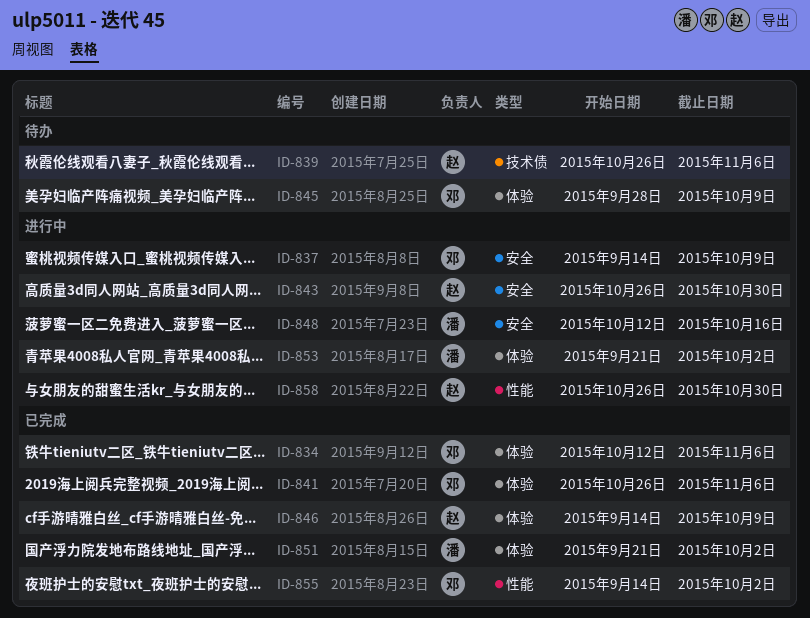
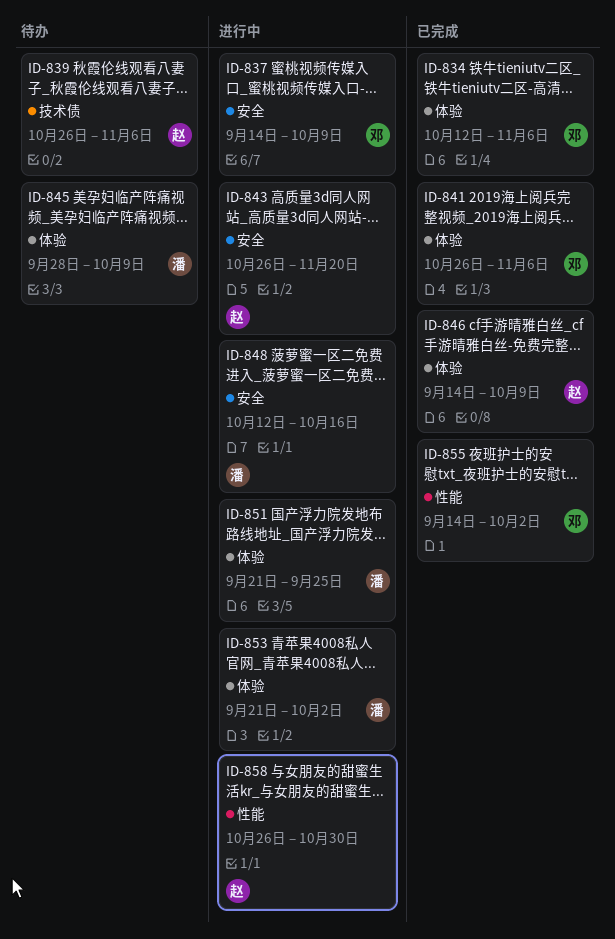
ID-843, due: Oct 30 -> Nov 20
ID-845, owner: 邓 -> 潘
ID-851, status: 已完成 -> 进行中
ID-851, due: Oct 2 -> Sep 25

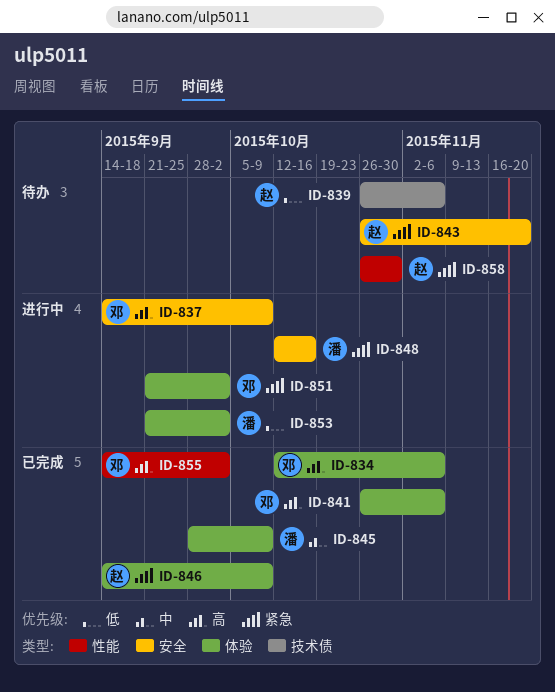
ID-843, status: 进行中 -> 待办
ID-845, status: 待办 -> 已完成
ID-851, owner: 潘 -> 邓
ID-851, due: Sep 25 -> Oct 2
ID-858, status: 进行中 -> 待办

